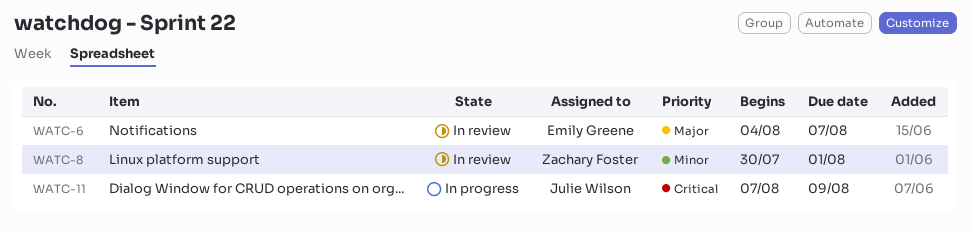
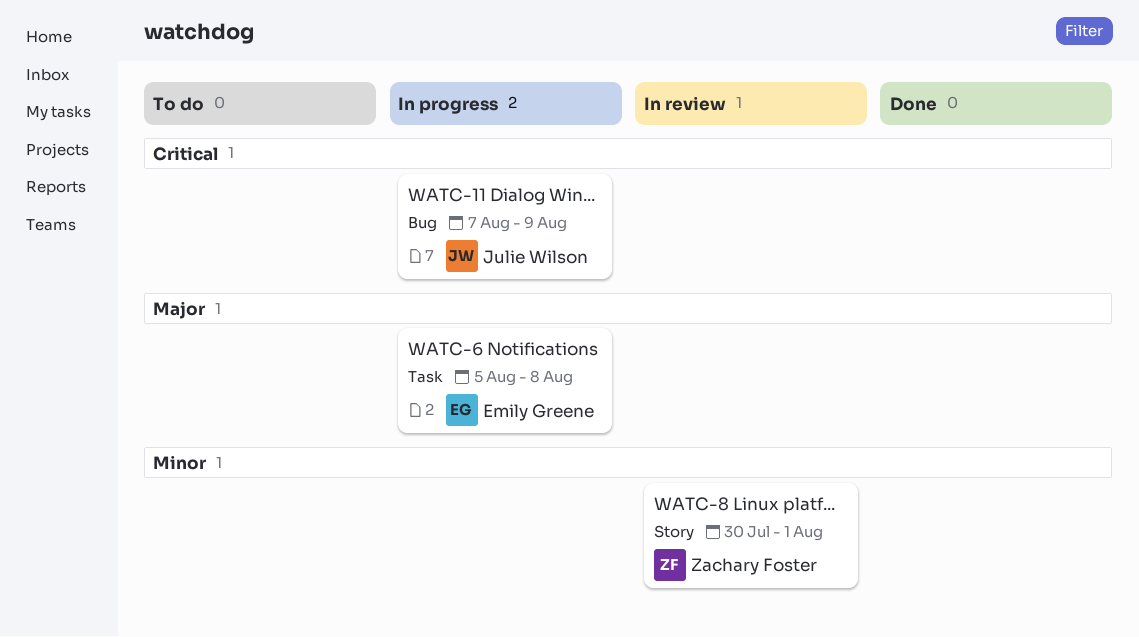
WATC-6, status: In review -> In progress
WATC-6, start: Aug 4 -> Aug 5
WATC-6, due: Aug 7 -> Aug 8

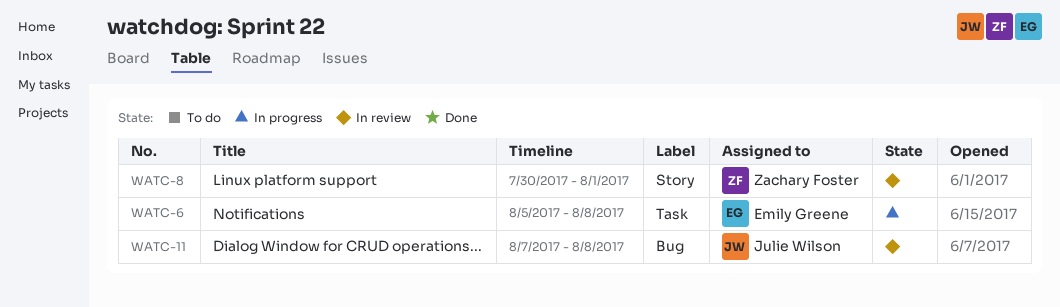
WATC-11, status: In progress -> In review
WATC-11, due: Aug 9 -> Aug 8

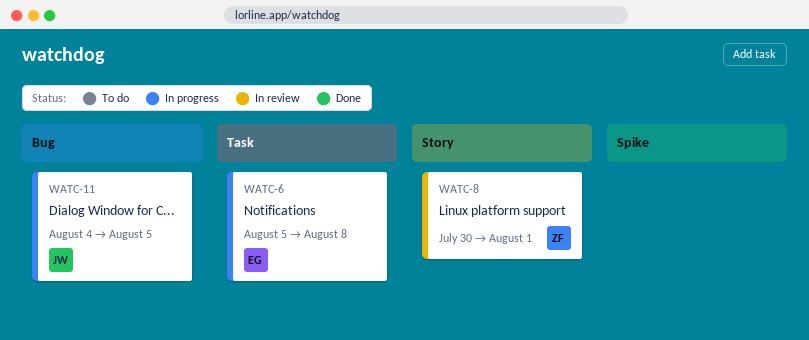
WATC-11, status: In review -> In progress
WATC-11, start: Aug 7 -> Aug 4
WATC-11, due: Aug 8 -> Aug 5

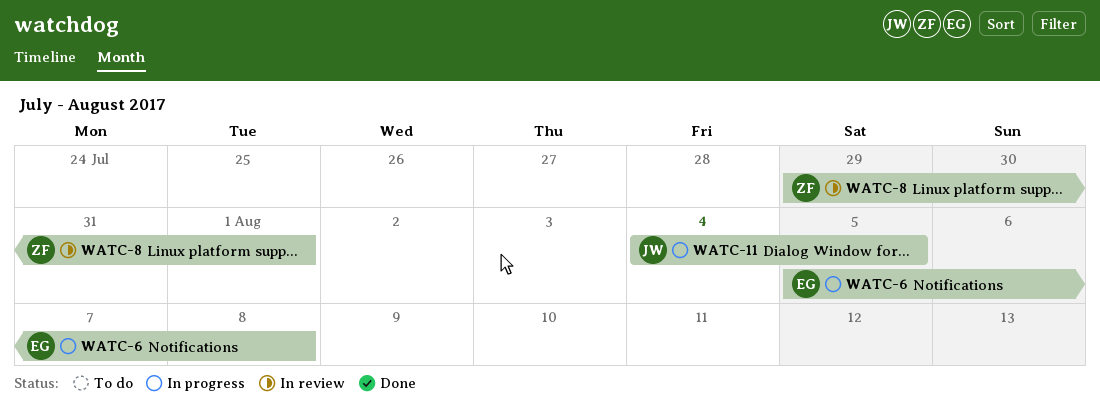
WATC-8, start: Jul 30 -> Jul 29

